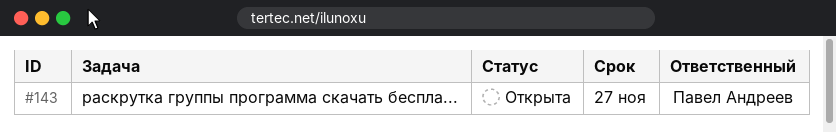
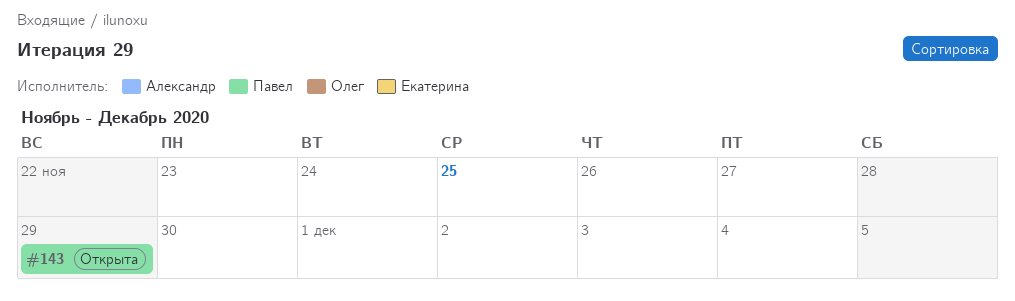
#143, due: Nov 27 -> Nov 29

